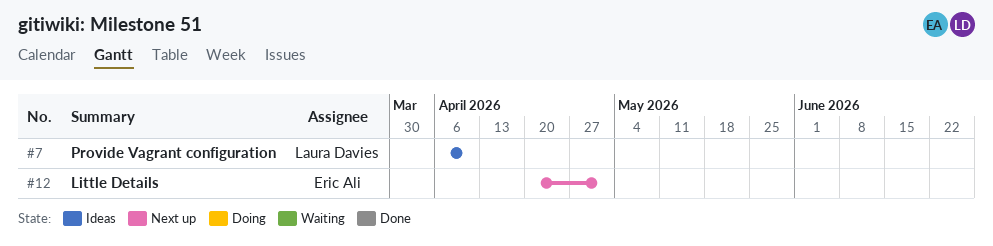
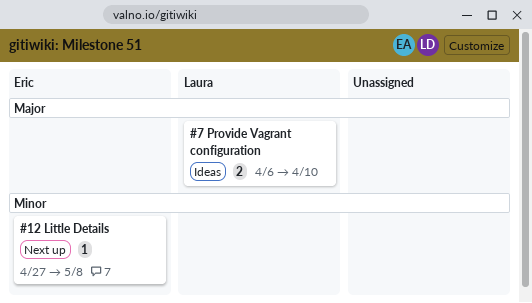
#12, start: Apr 20 -> Apr 27
#12, due: May 1 -> May 8

